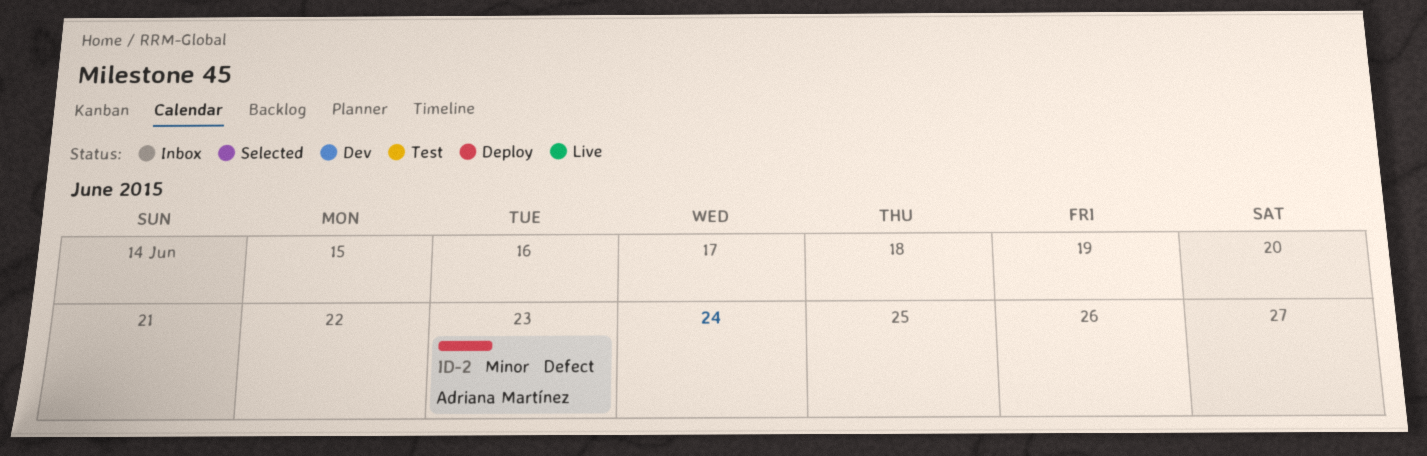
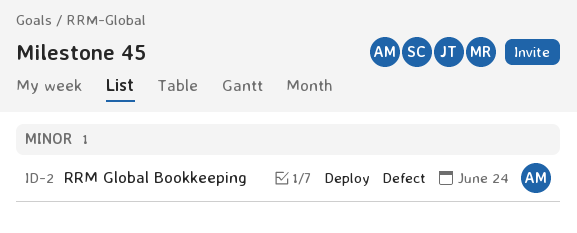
ID-2, due: Jun 23 -> Jun 24

